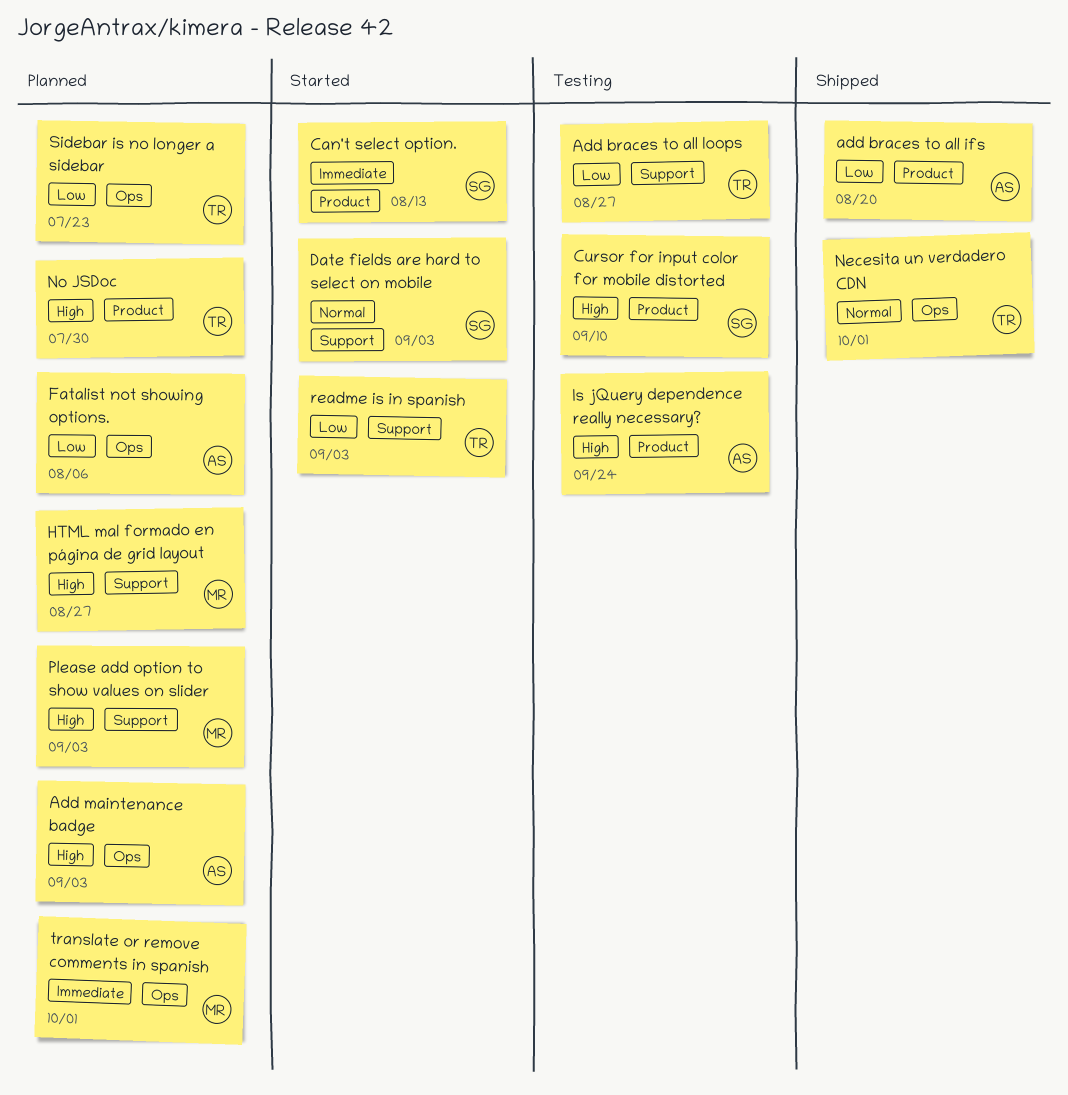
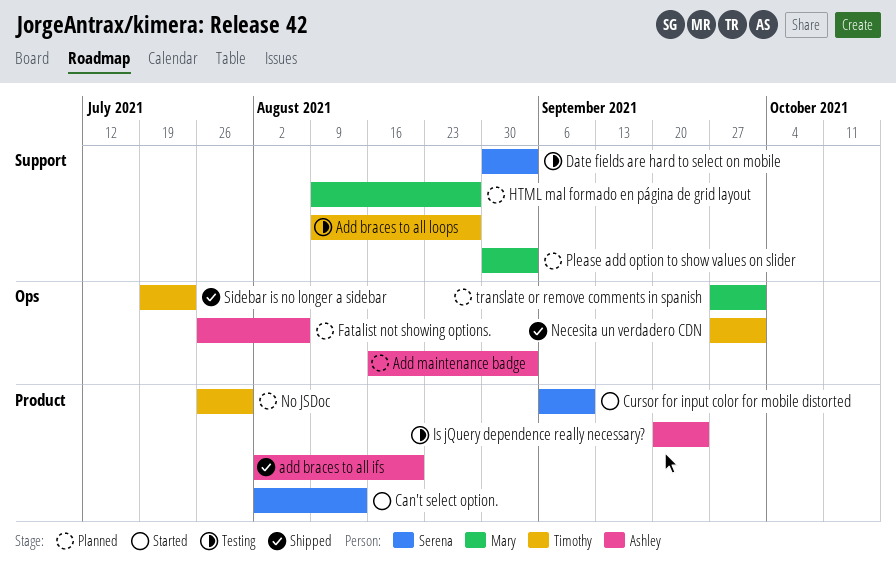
Cursor for input color for mobile distorted, status: Testing -> Started
Date fields are hard to select on mobile, status: Started -> Testing
readme is in spanish: present -> none
Sidebar is no longer a sidebar, status: Planned -> Shipped

